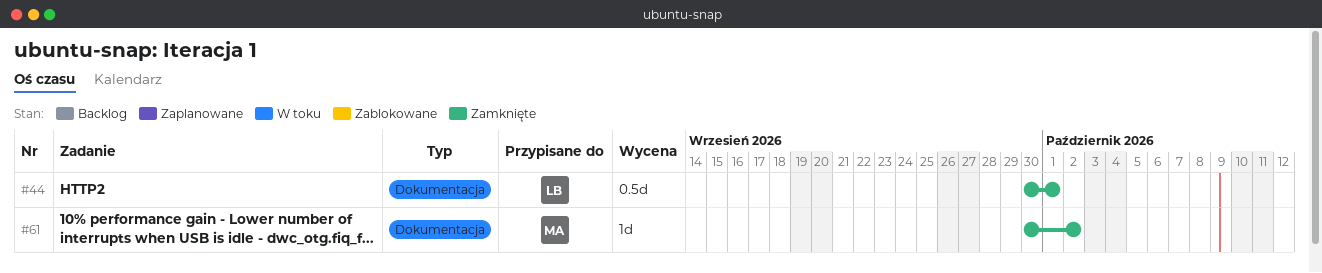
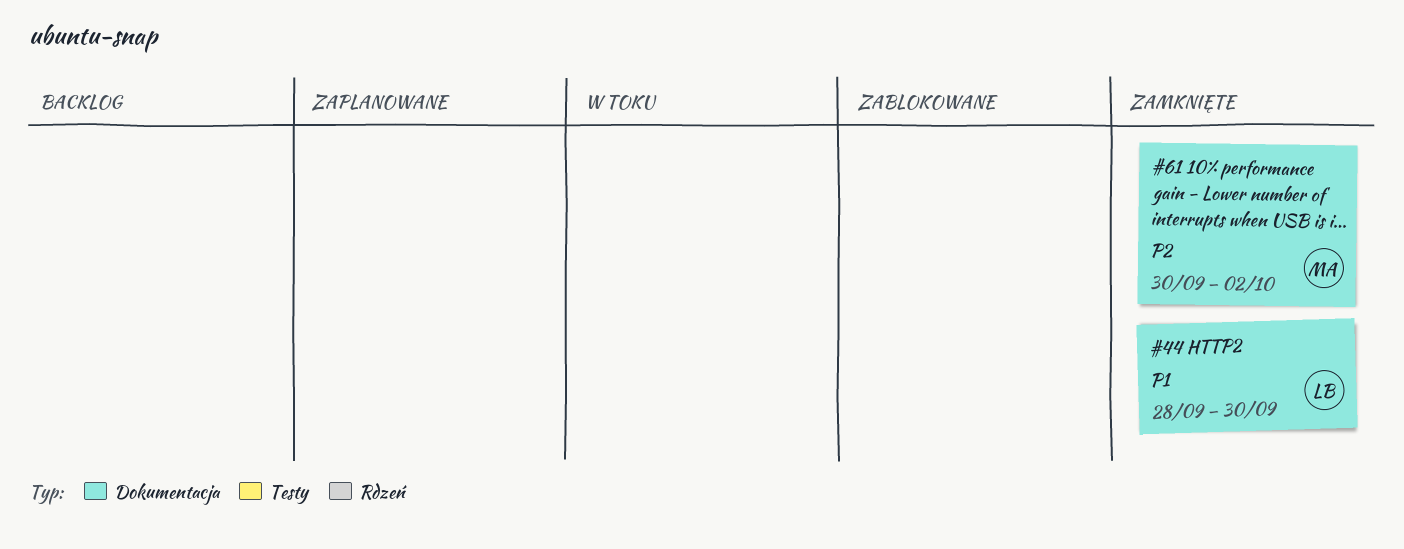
#44, start: Sep 30 -> Sep 28
#44, due: Oct 1 -> Sep 30

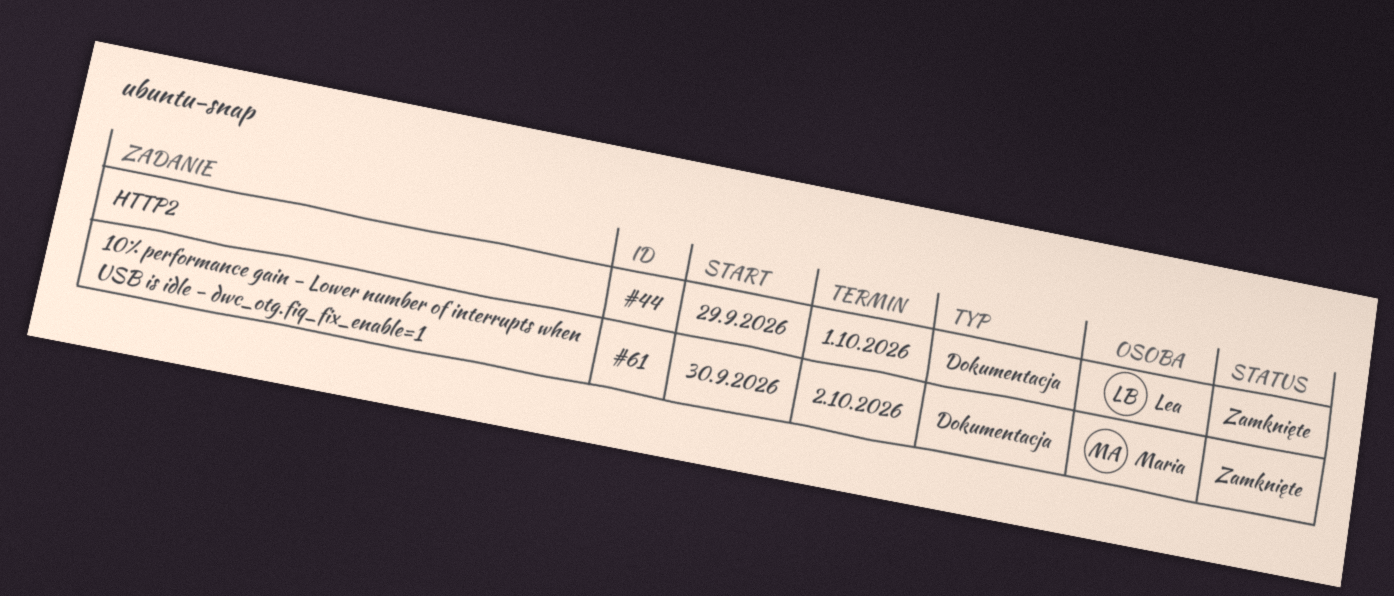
#44, start: Sep 28 -> Sep 29
#44, due: Sep 30 -> Oct 1

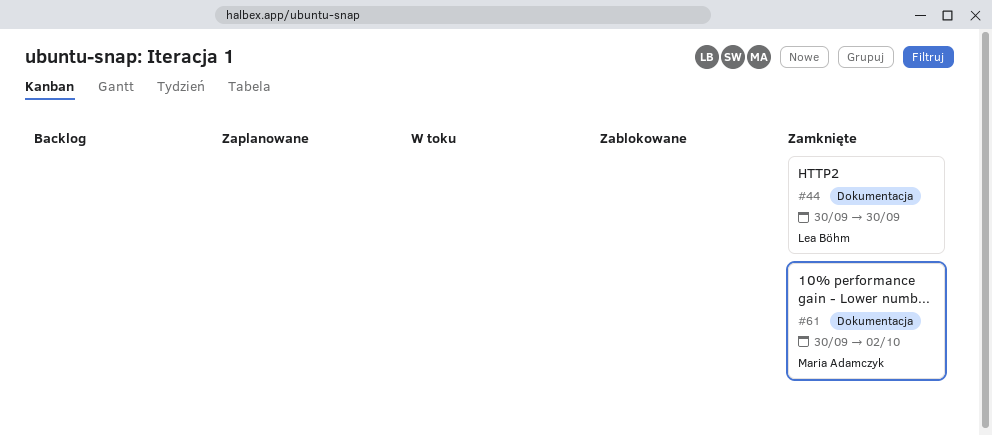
#44, start: Sep 29 -> Sep 30
#44, due: Oct 1 -> Sep 30

